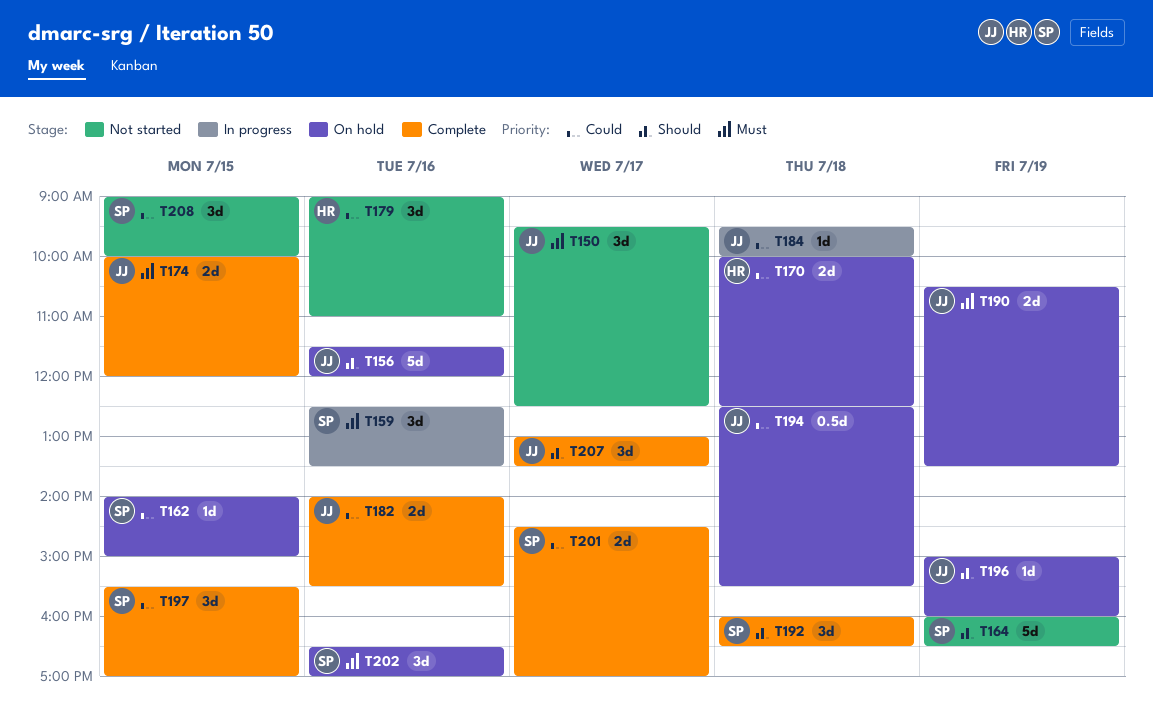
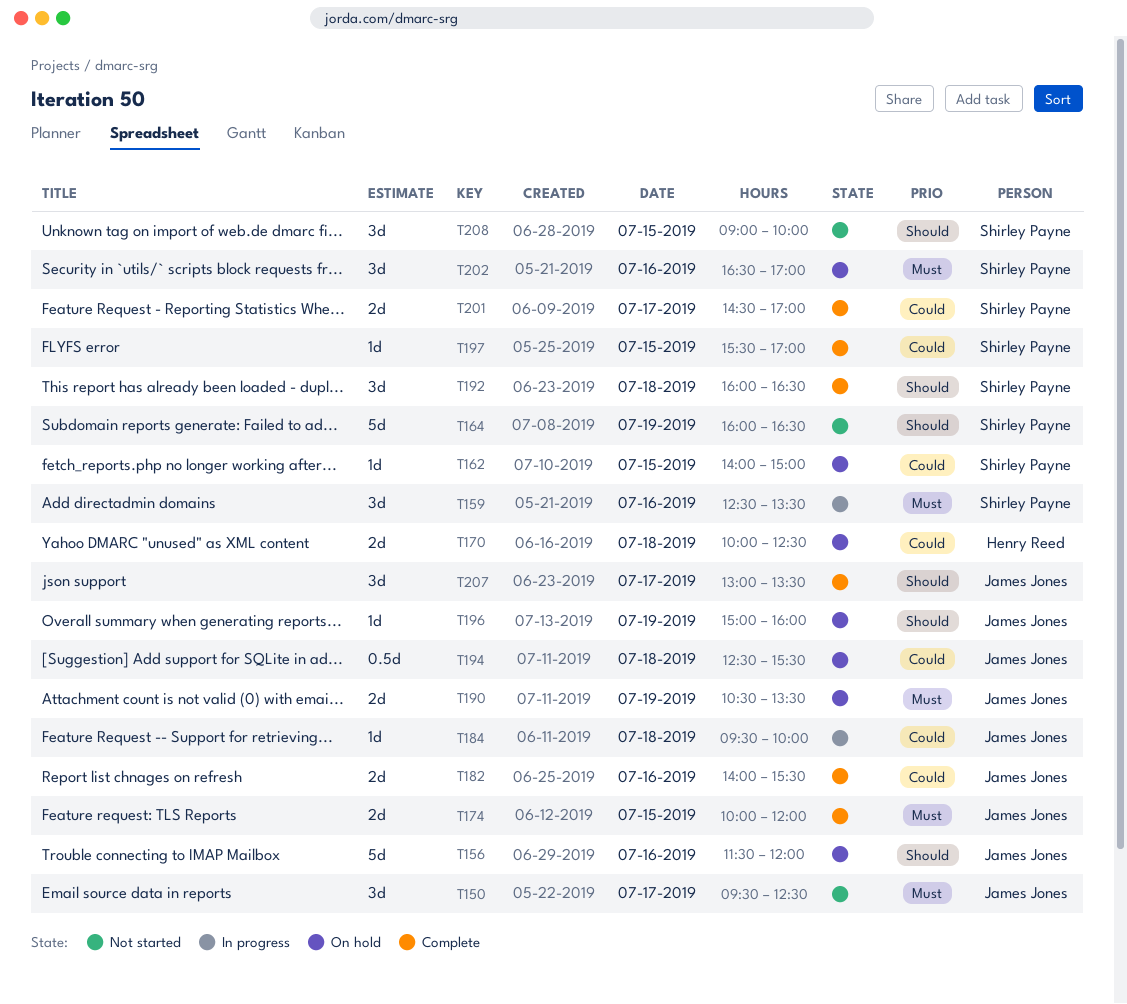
T179: present -> none
T197, estimate: 3d -> 1d
T208, priority: Could -> Should

